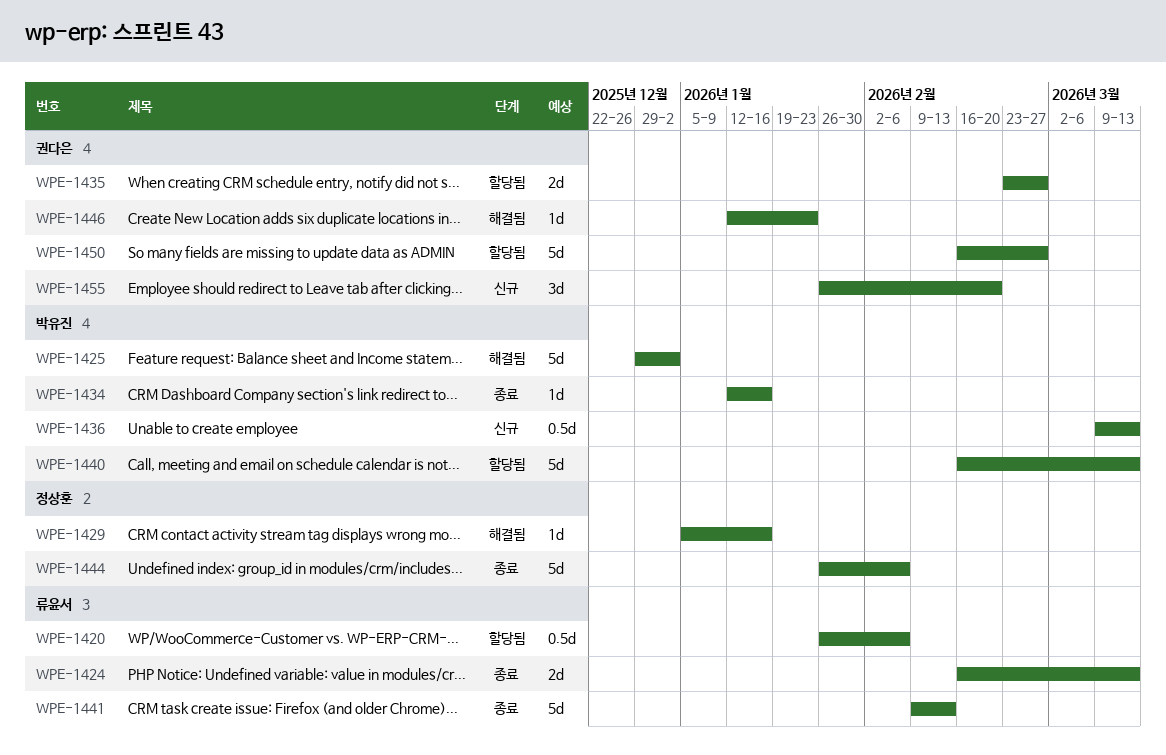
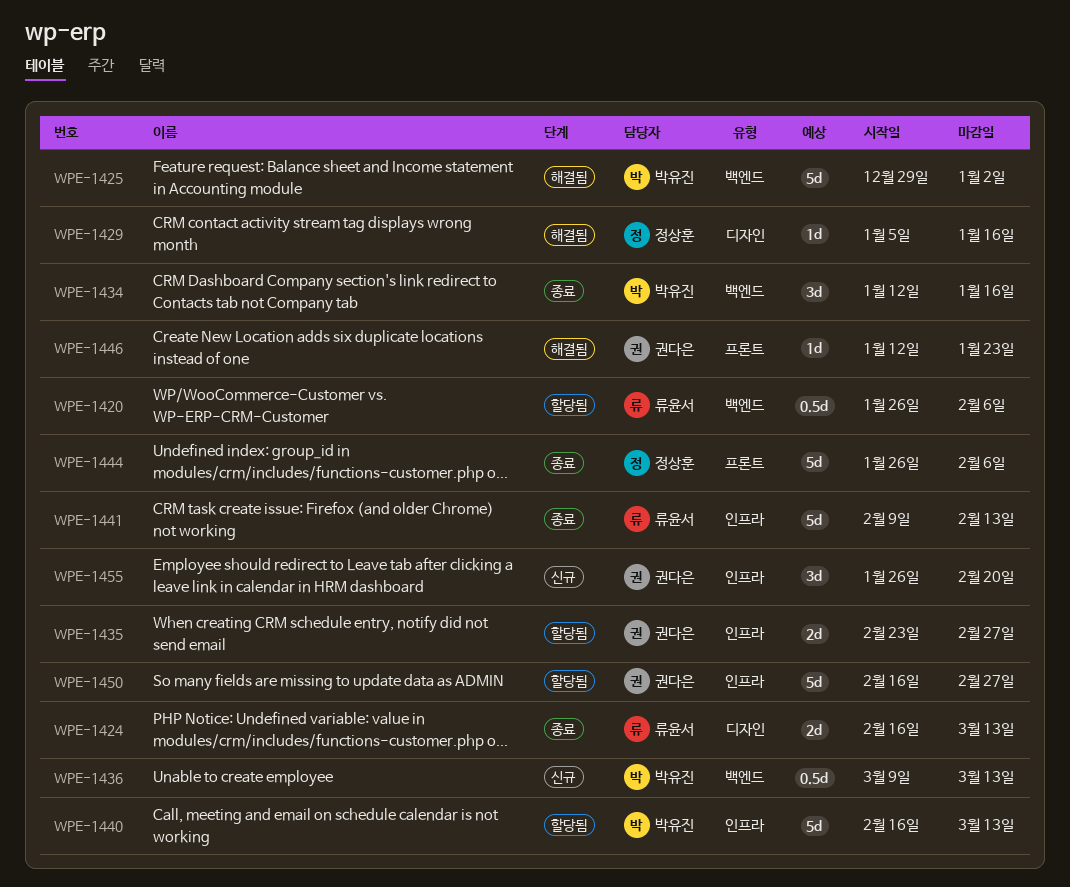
WPE-1434, estimate: 1d -> 3d

